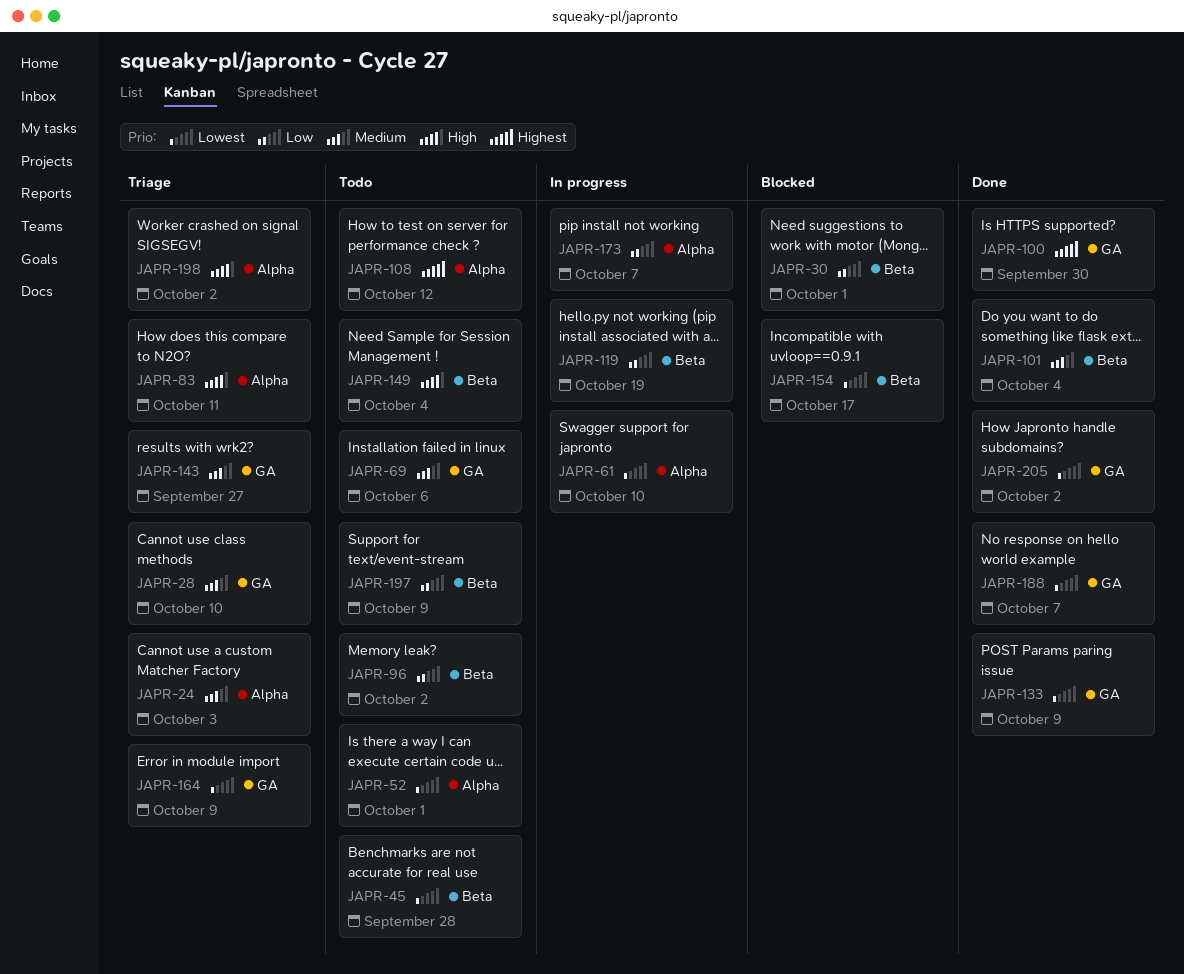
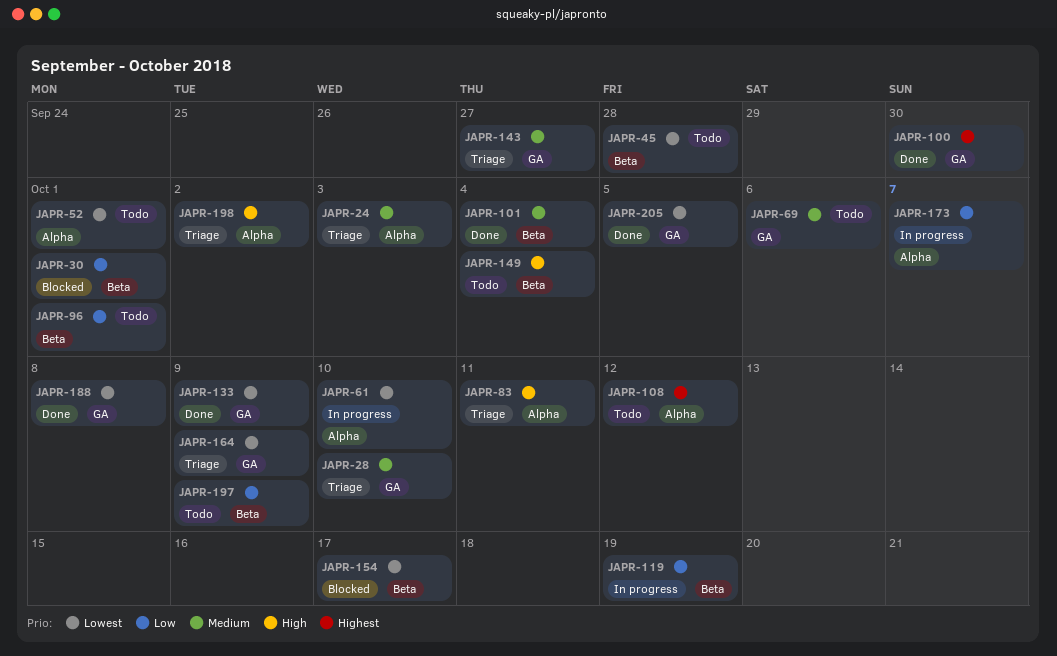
JAPR-96, due: Oct 2 -> Oct 1
JAPR-188, due: Oct 7 -> Oct 8
JAPR-205, due: Oct 2 -> Oct 5

